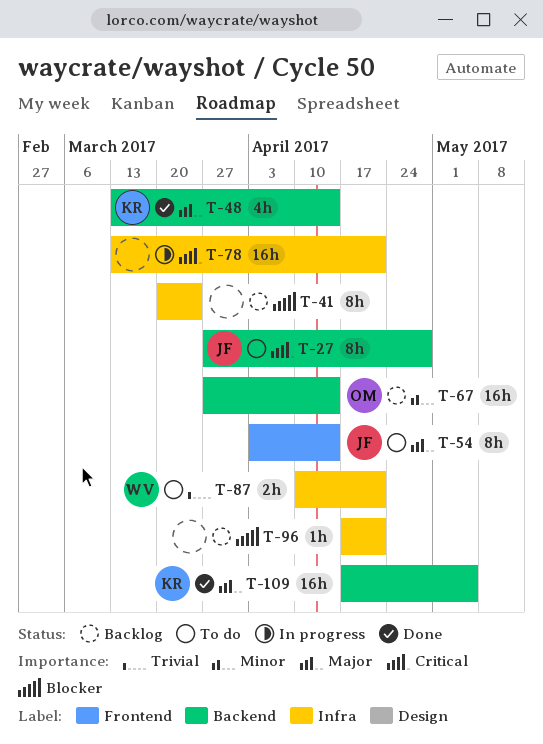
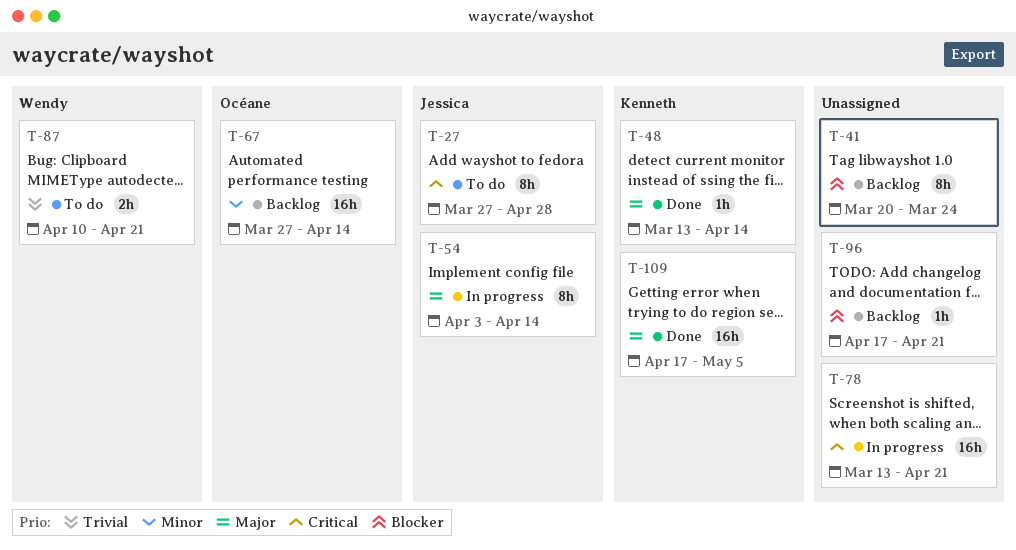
T-48, estimate: 4h -> 1h
T-54, status: To do -> In progress

